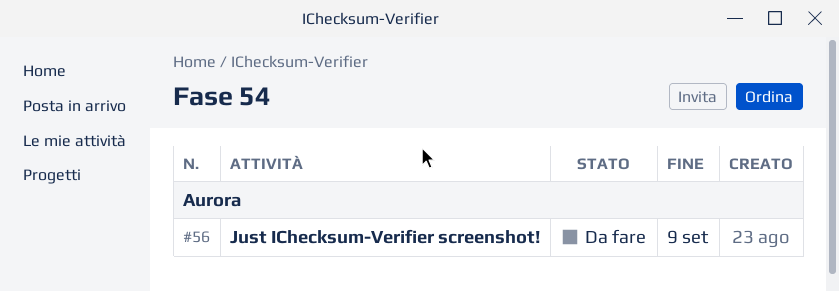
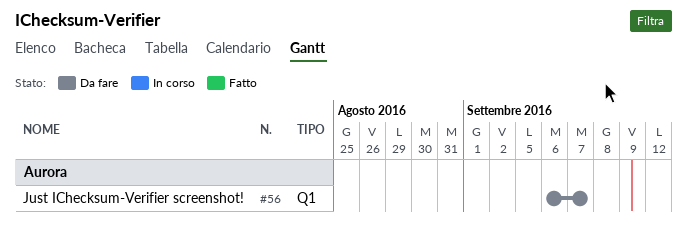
#56, due: Sep 9 -> Sep 7

